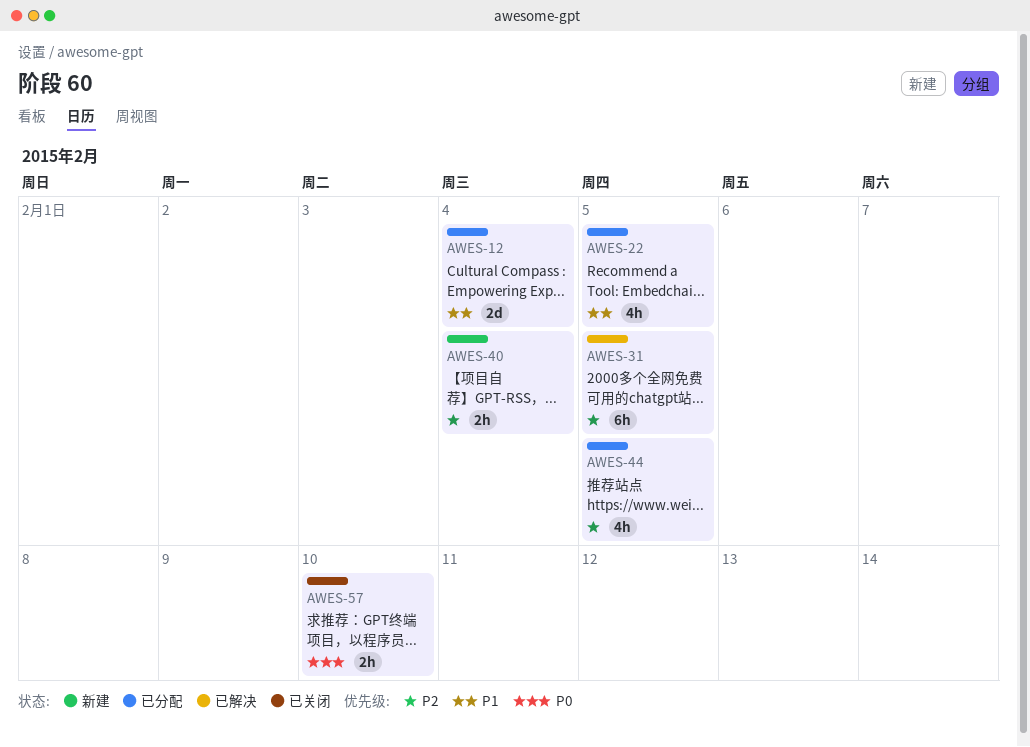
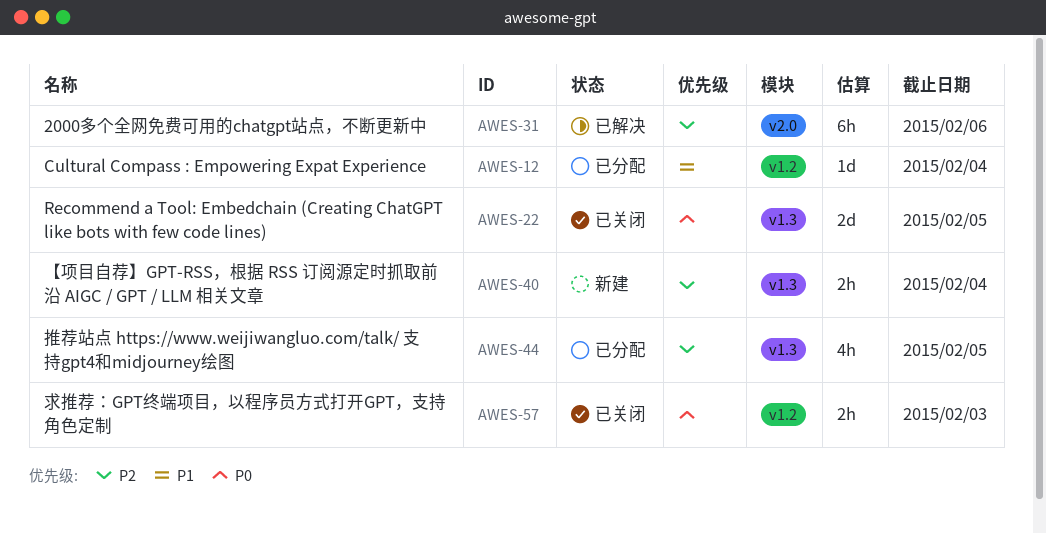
AWES-12, estimate: 2d -> 1d
AWES-22, status: 已分配 -> 已关闭
AWES-22, priority: P1 -> P0
AWES-22, estimate: 4h -> 2d
AWES-31, due: Feb 5 -> Feb 6
AWES-57, due: Feb 10 -> Feb 3

